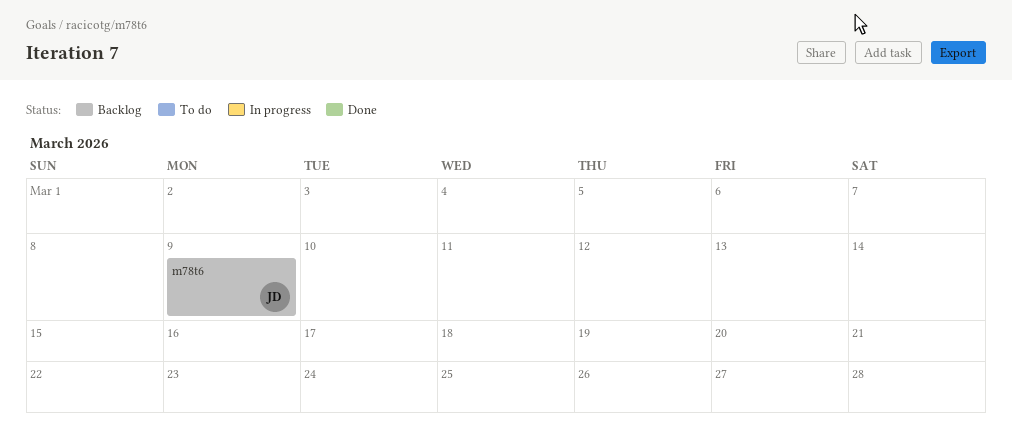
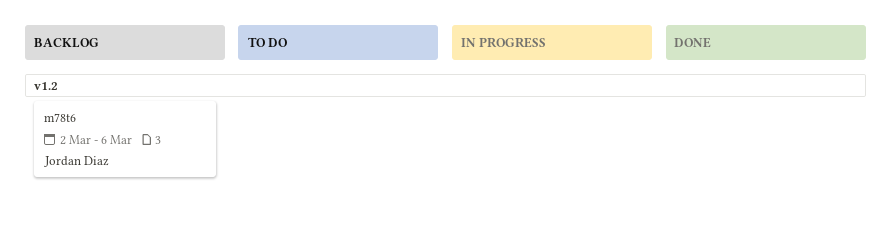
m78t6, due: Mar 9 -> Mar 6

